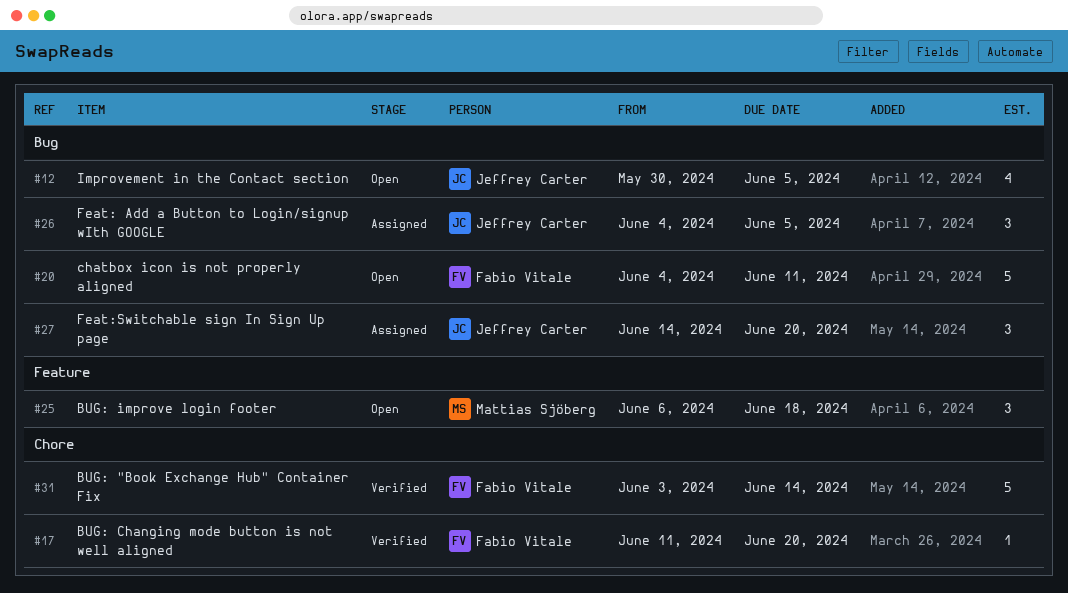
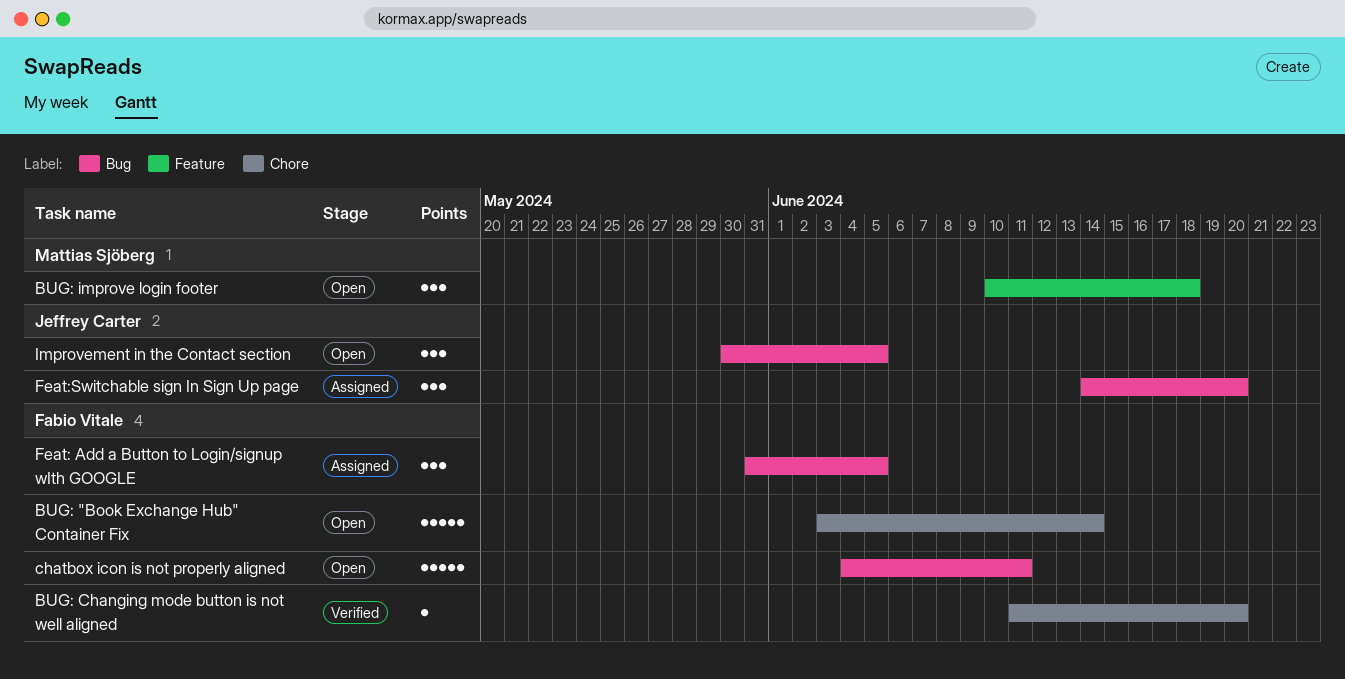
BUG: "Book Exchange Hub" Container Fix, status: Verified -> Open
BUG: improve login footer, start: Jun 6 -> Jun 10
Feat: Add a Button to Login/signup wIth GOOGLE, owner: Jeffrey Carter -> Fabio Vitale
Feat: Add a Button to Login/signup wIth GOOGLE, start: Jun 4 -> May 31
Improvement in the Contact section, estimate: 4 -> 3

